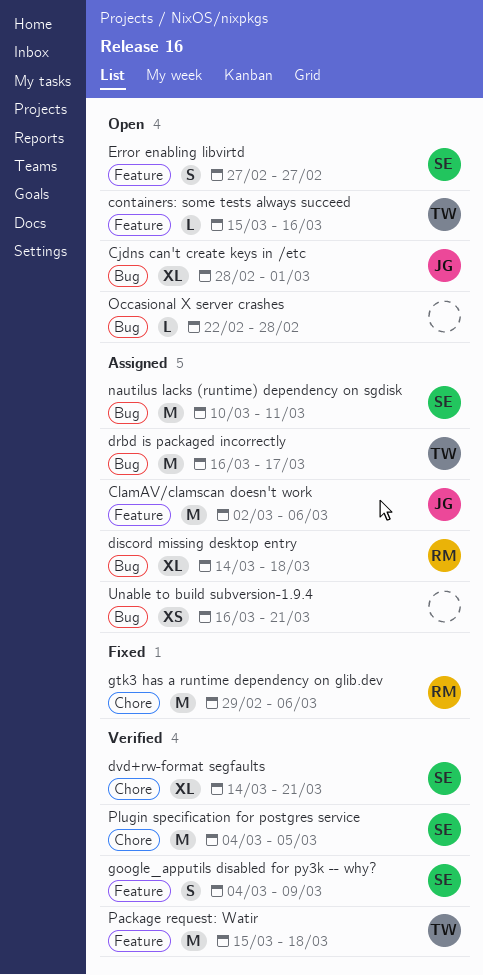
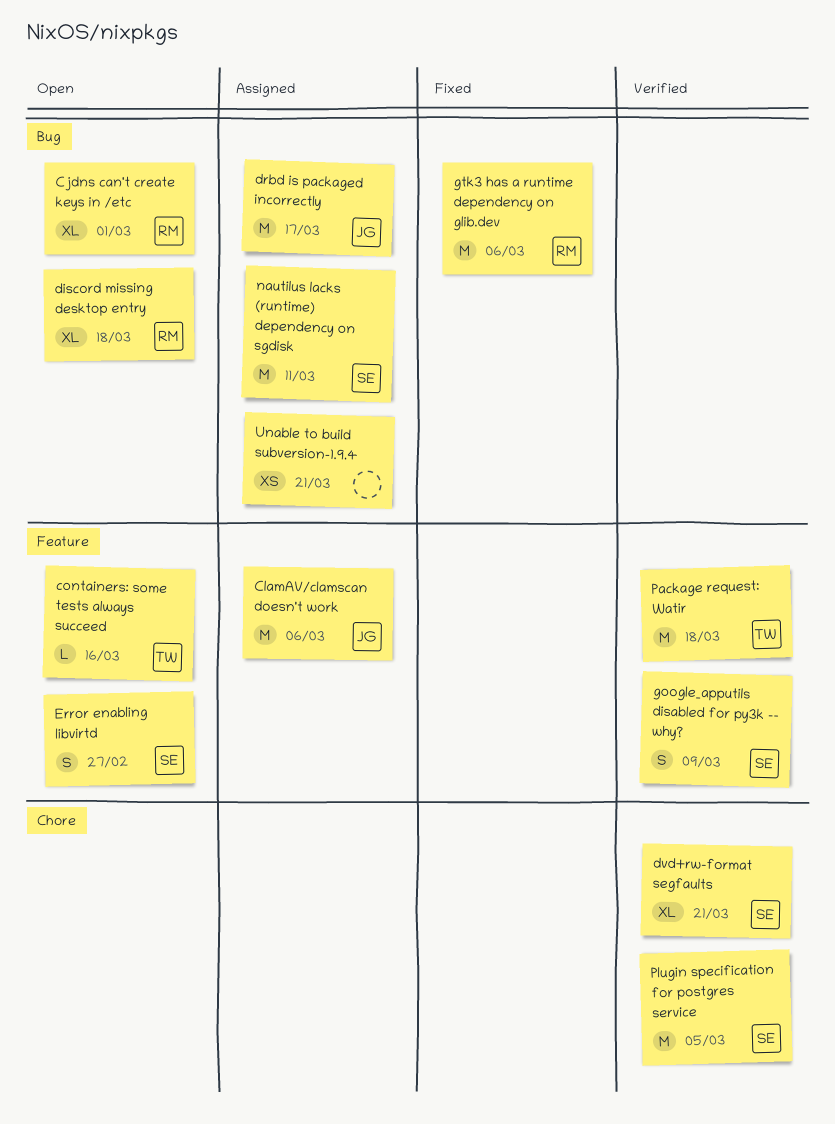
Cjdns can't create keys in /etc, owner: JG -> RM
discord missing desktop entry, status: Assigned -> Open
drbd is packaged incorrectly, owner: TW -> JG
gtk3 has a runtime dependency on glib.dev, label: Chore -> Bug
Occasional X server crashes: present -> none

